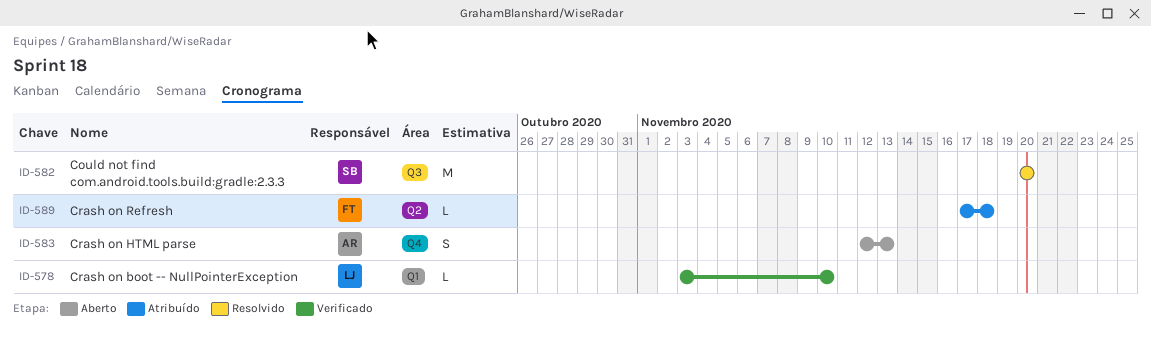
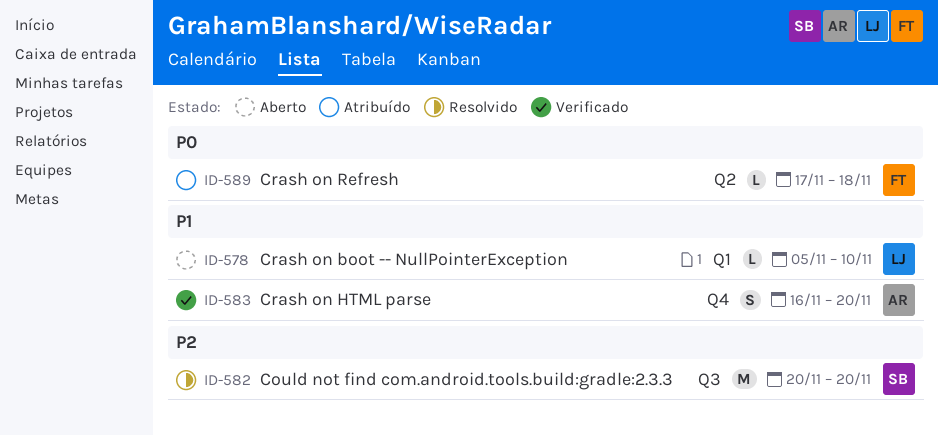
ID-578, status: Verificado -> Aberto
ID-578, start: Nov 3 -> Nov 5
ID-583, status: Aberto -> Verificado
ID-583, start: Nov 12 -> Nov 16
ID-583, due: Nov 13 -> Nov 20

